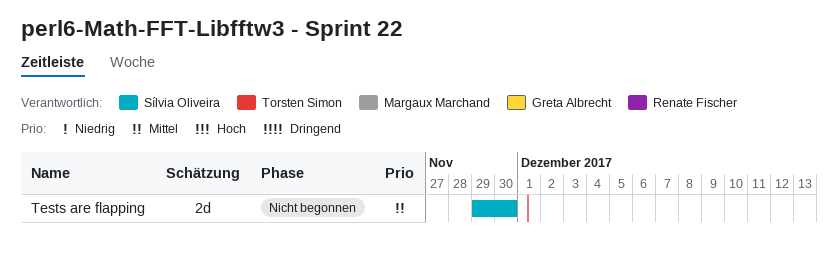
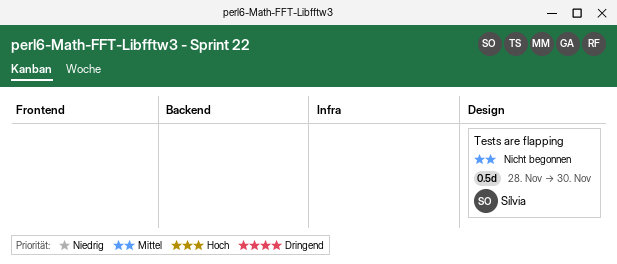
Tests are flapping, estimate: 2d -> 0.5d
Tests are flapping, start: Nov 29 -> Nov 28

